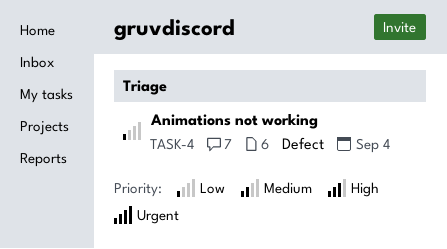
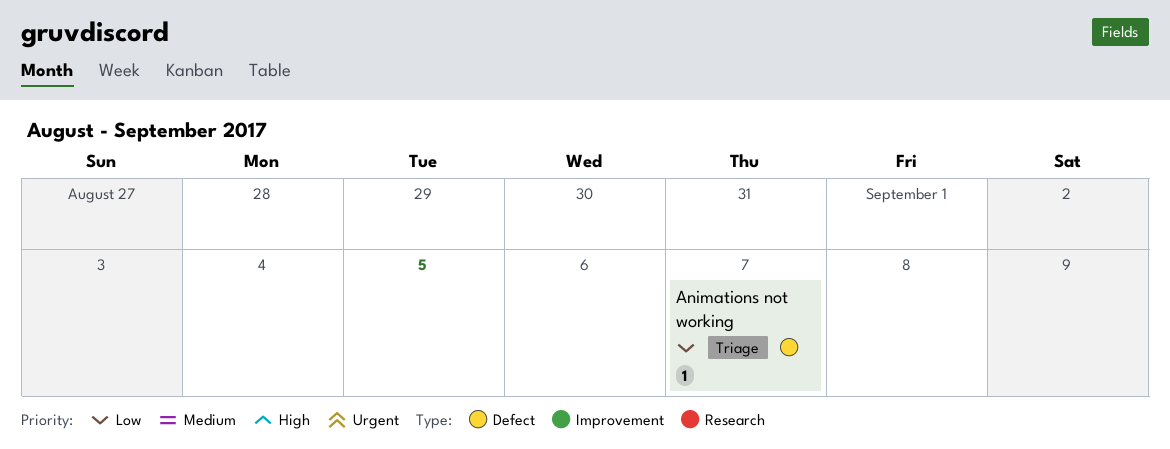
Animations not working, due: Sep 4 -> Sep 7

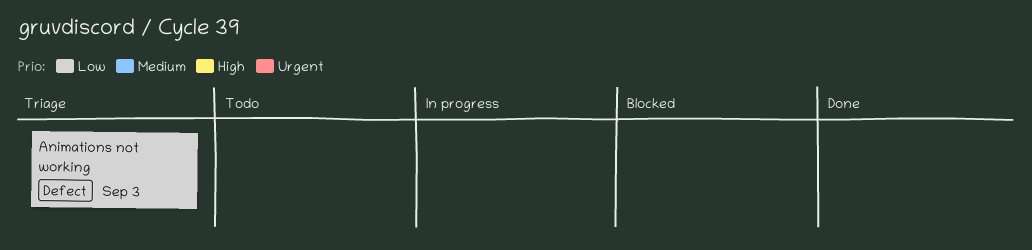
Animations not working, due: Sep 7 -> Sep 3

